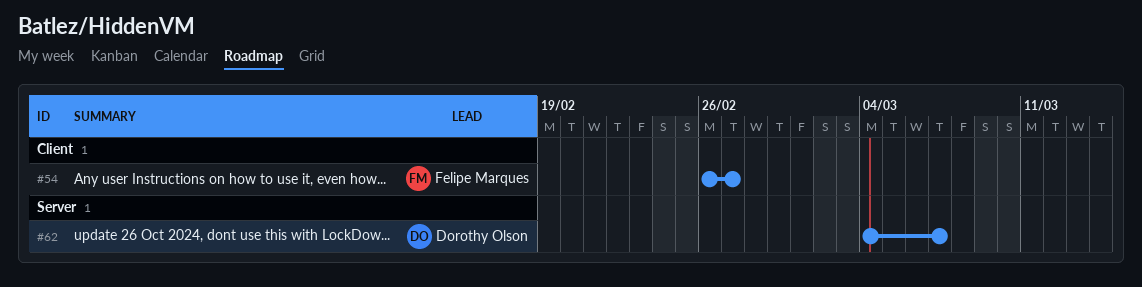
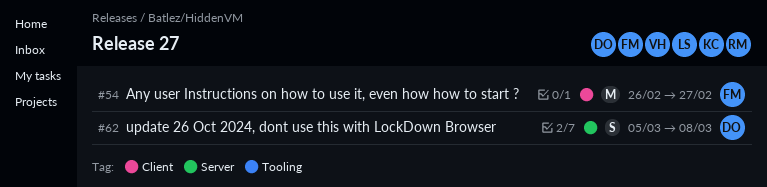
#62, start: Mar 4 -> Mar 5
#62, due: Mar 7 -> Mar 8

